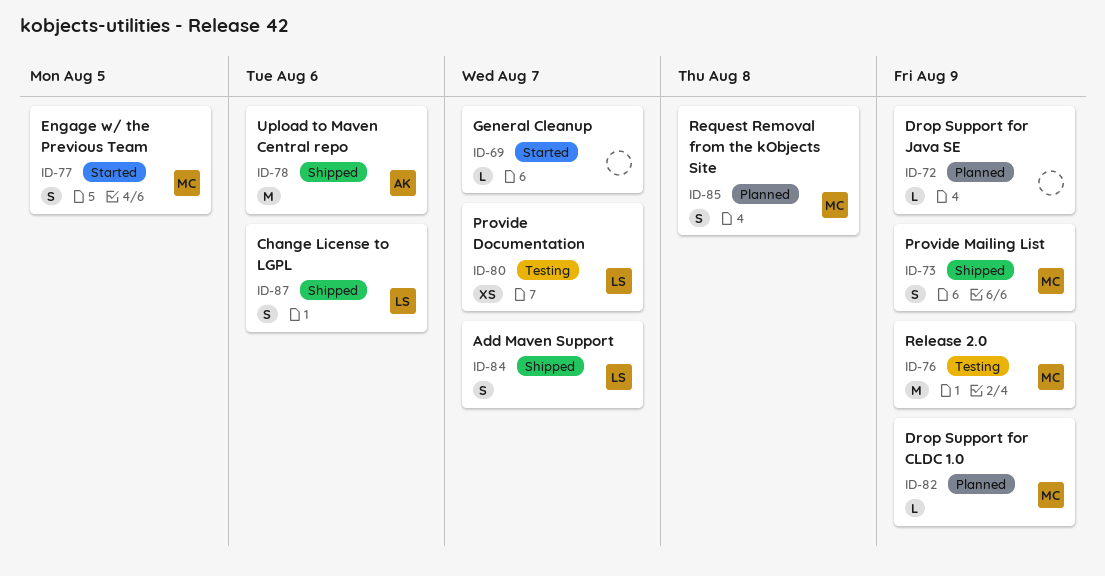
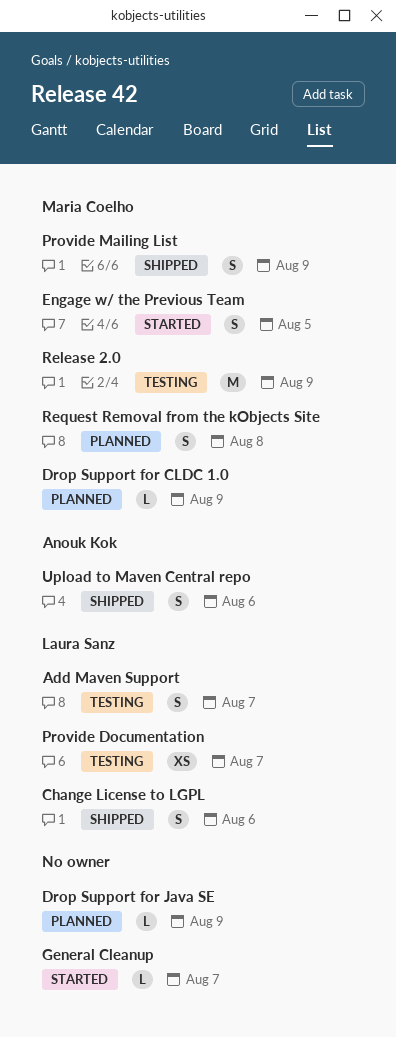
Add Maven Support, status: Shipped -> Testing
Upload to Maven Central repo, estimate: M -> S

